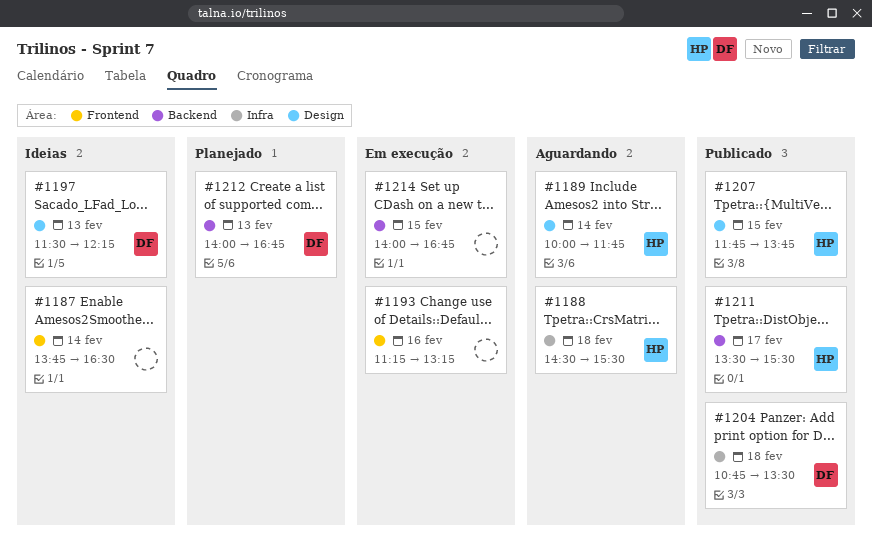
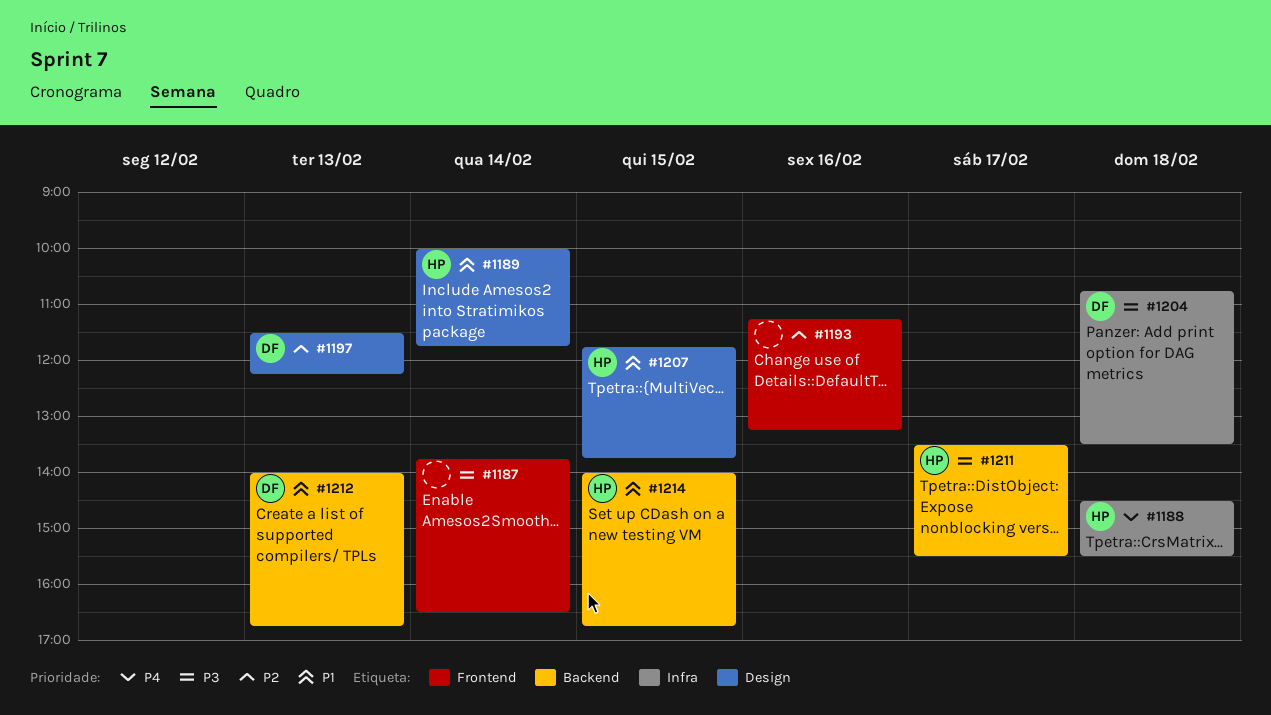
#1214, owner: none -> HP

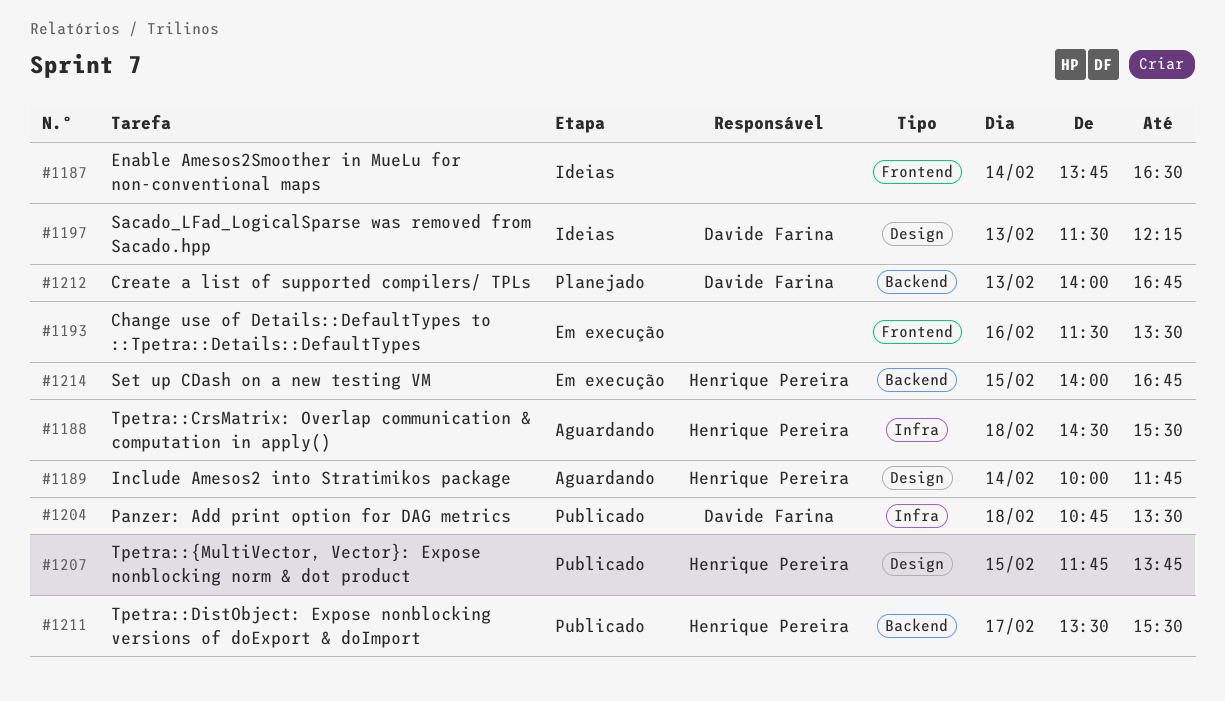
#1193, begins: 11:15 -> 11:30
#1193, ends: 13:15 -> 13:30

